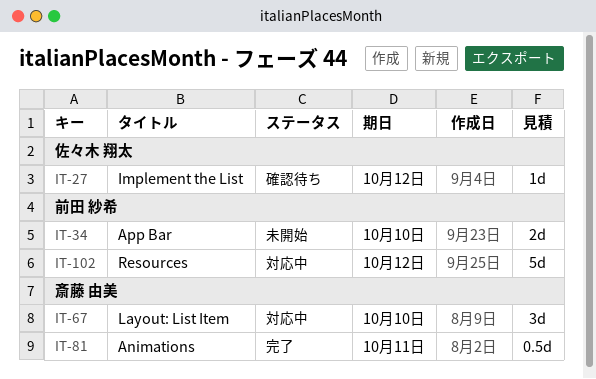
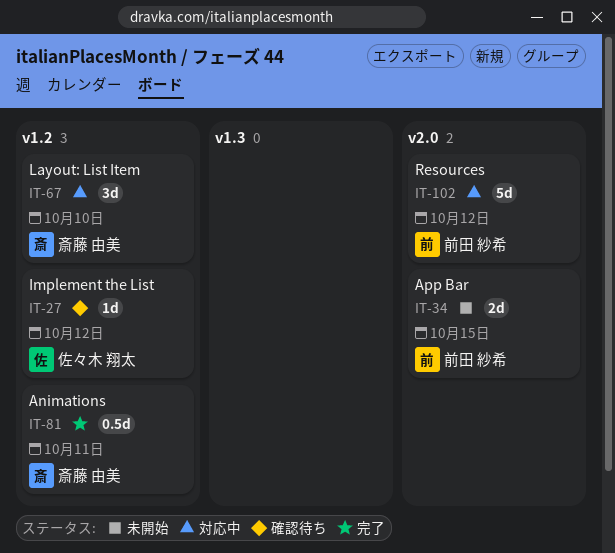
IT-34, due: Oct 10 -> Oct 15

